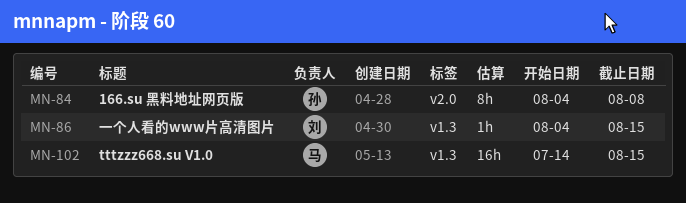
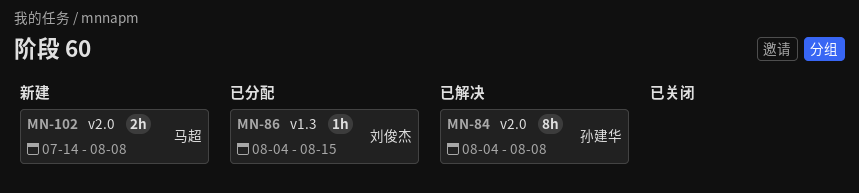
MN-102, label: v1.3 -> v2.0
MN-102, estimate: 16h -> 2h
MN-102, due: Aug 15 -> Aug 8

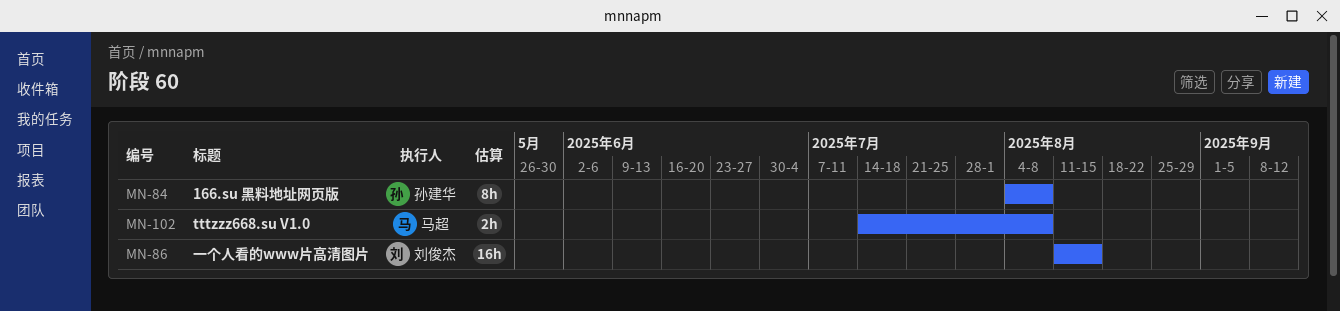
MN-86, estimate: 1h -> 16h
MN-86, start: Aug 4 -> Aug 11

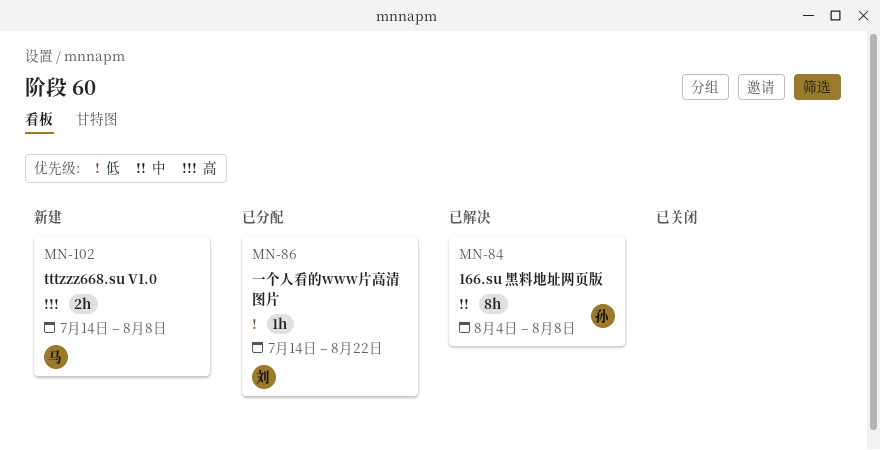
MN-86, estimate: 16h -> 1h
MN-86, start: Aug 11 -> Jul 14
MN-86, due: Aug 15 -> Aug 22

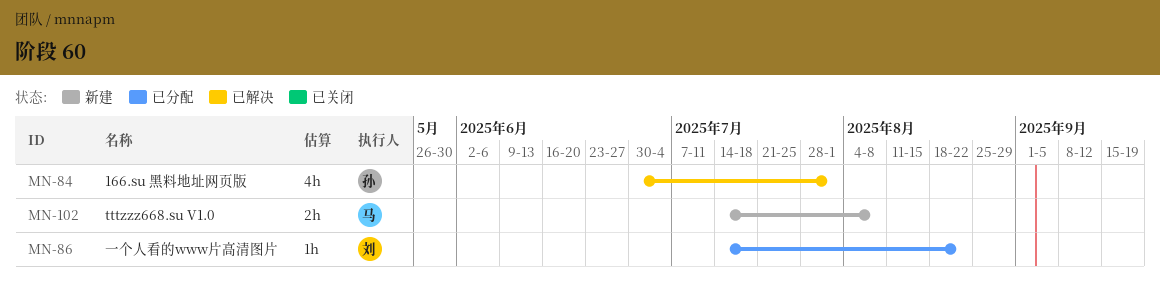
MN-84, estimate: 8h -> 4h
MN-84, start: Aug 4 -> Jun 30
MN-84, due: Aug 8 -> Aug 1

